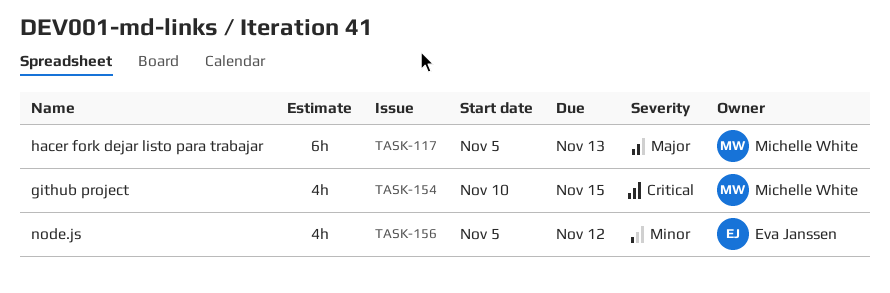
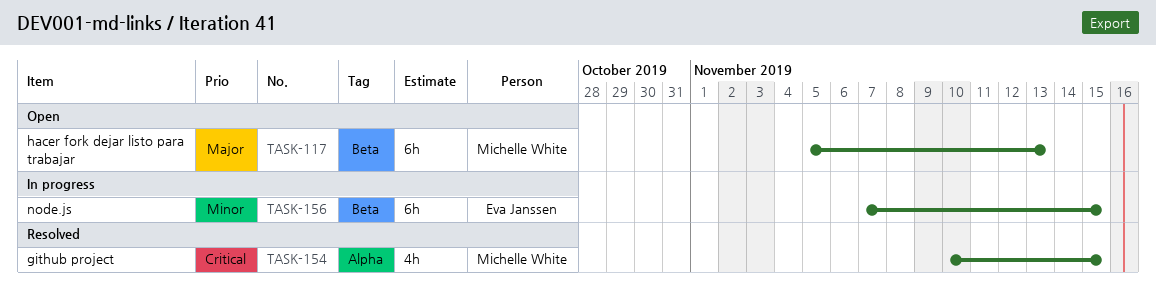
TASK-156, estimate: 4h -> 6h
TASK-156, start: Nov 5 -> Nov 7
TASK-156, due: Nov 12 -> Nov 15

